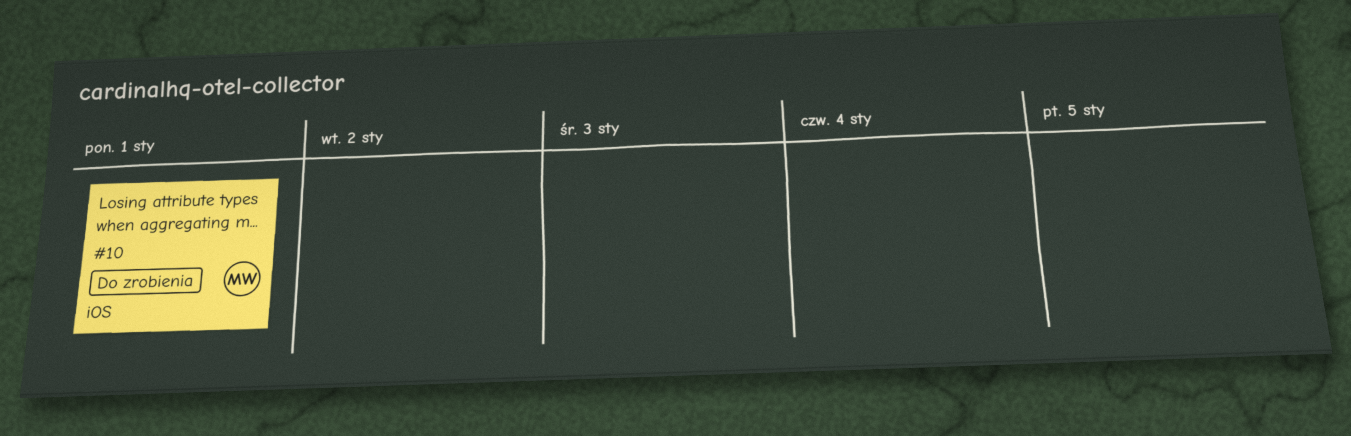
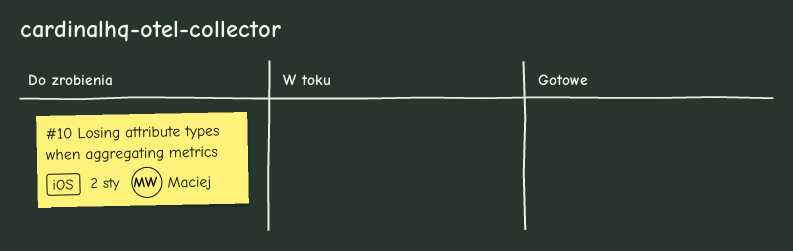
#10, due: Jan 1 -> Jan 2

